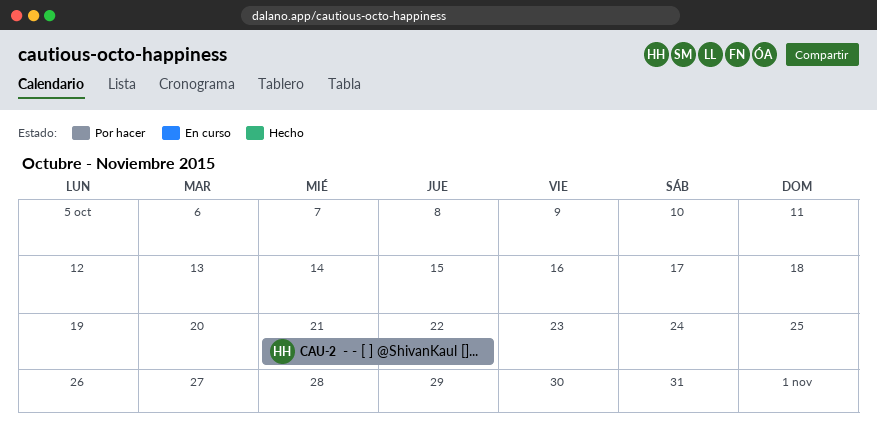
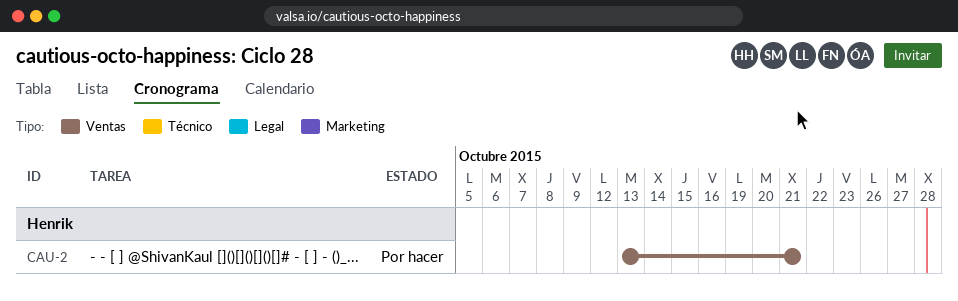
CAU-2, start: Oct 21 -> Oct 13
CAU-2, due: Oct 22 -> Oct 21

